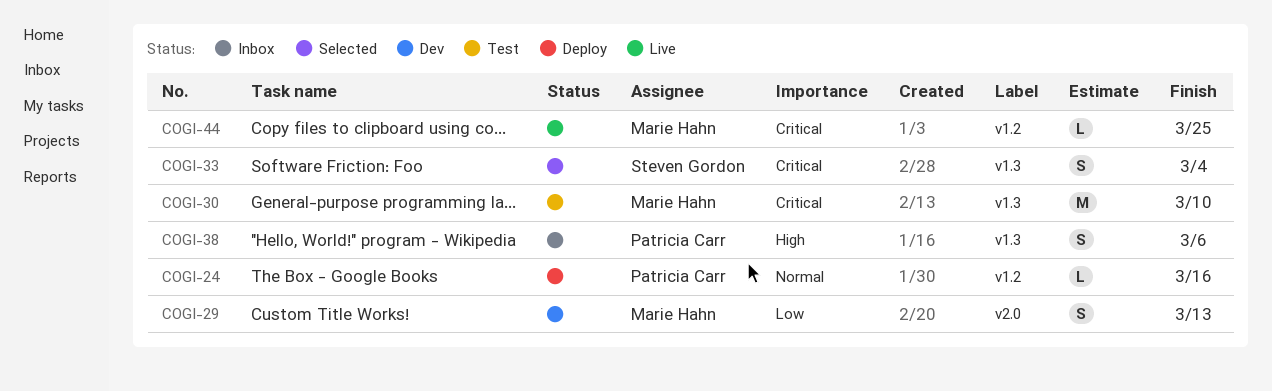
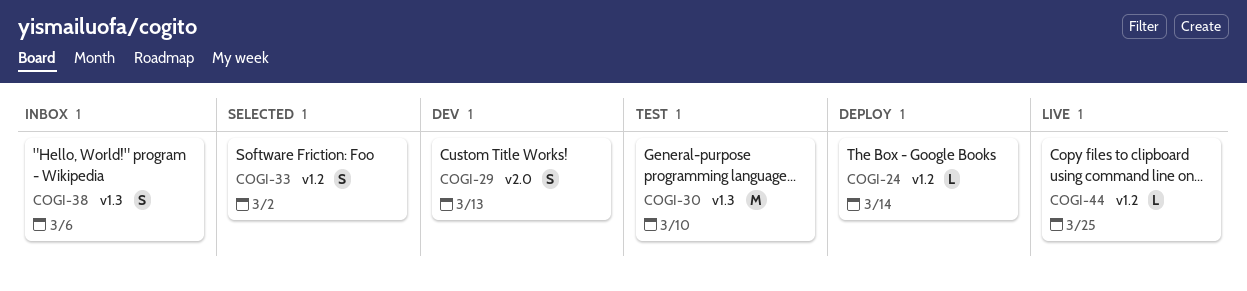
COGI-24, due: Mar 16 -> Mar 14
COGI-33, label: v1.3 -> v1.2
COGI-33, due: Mar 4 -> Mar 2

